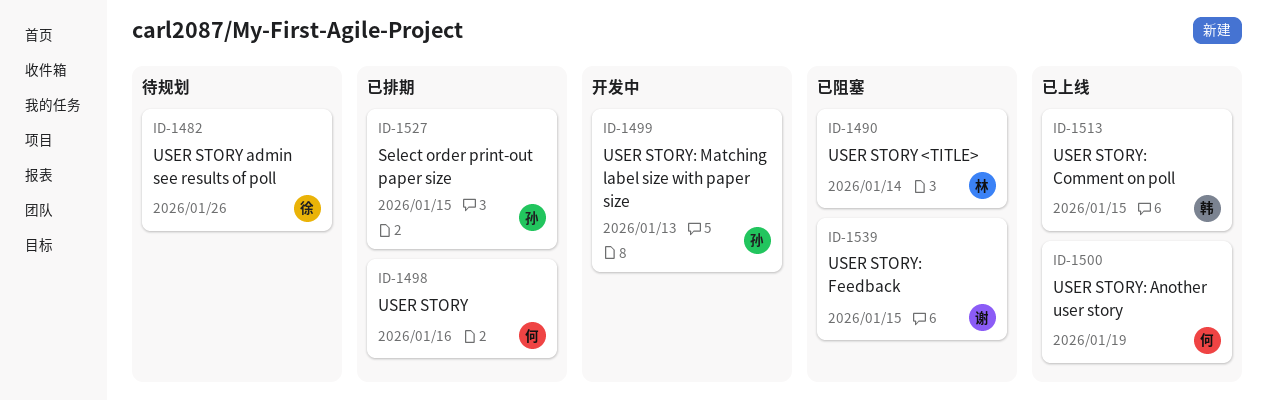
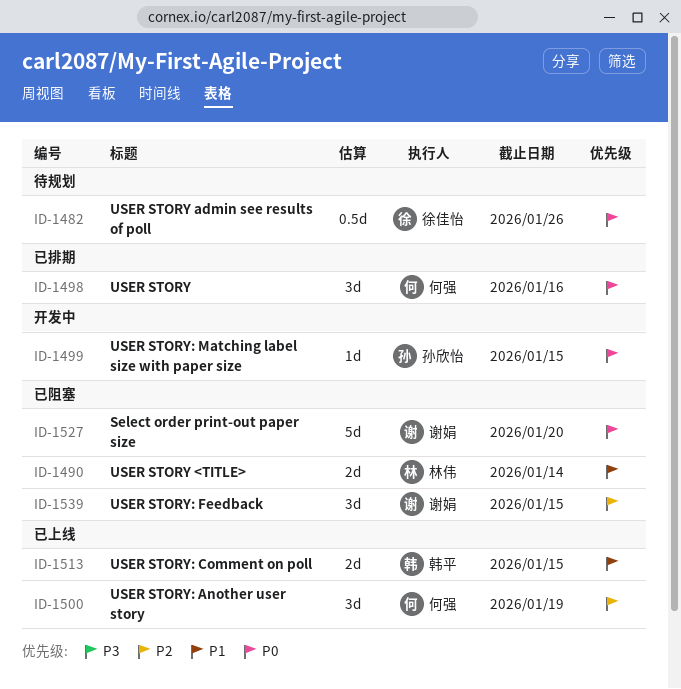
ID-1499, due: Jan 13 -> Jan 15
ID-1527, status: 已排期 -> 已阻塞
ID-1527, owner: 孙欣怡 -> 谢娟
ID-1527, due: Jan 15 -> Jan 20

